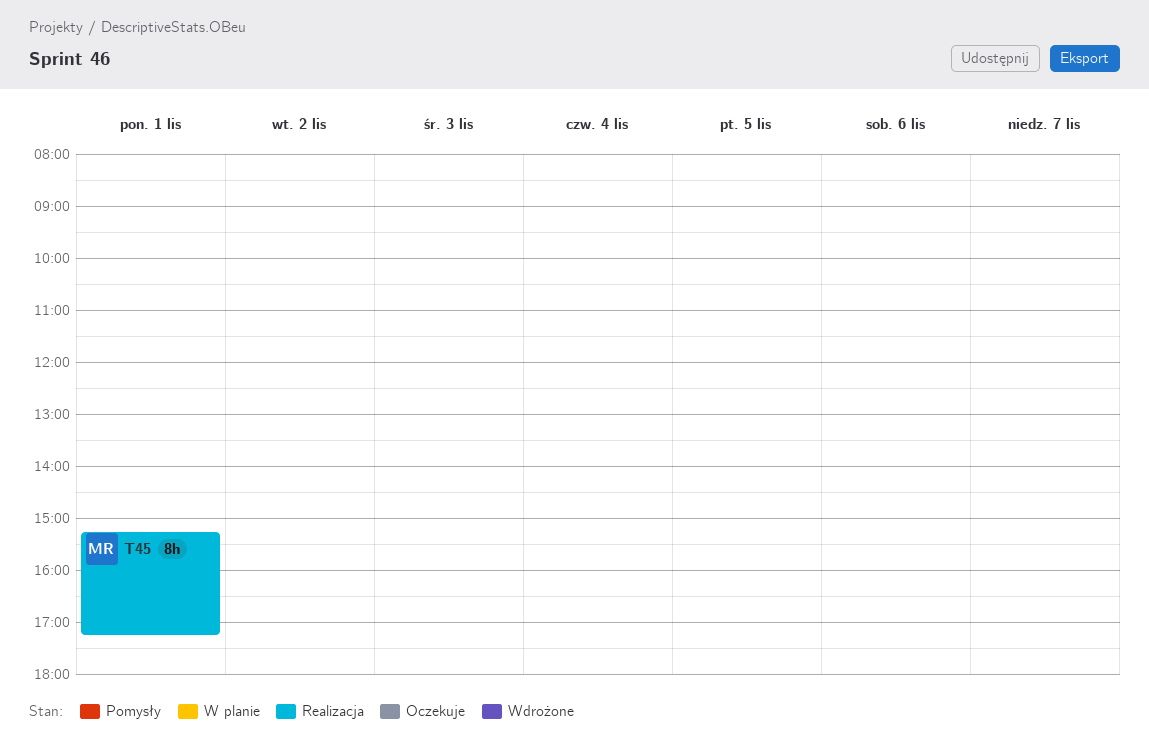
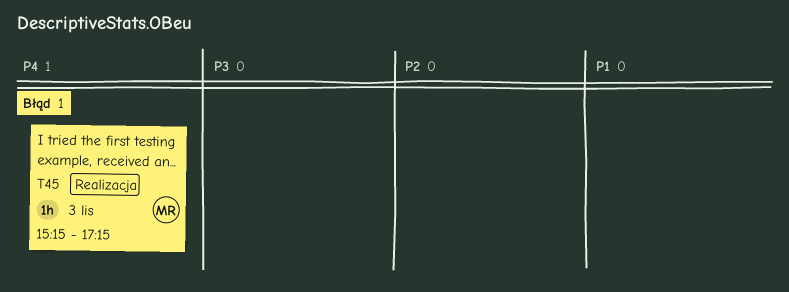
T45, estimate: 8h -> 1h
T45, day: Nov 1 -> Nov 3

